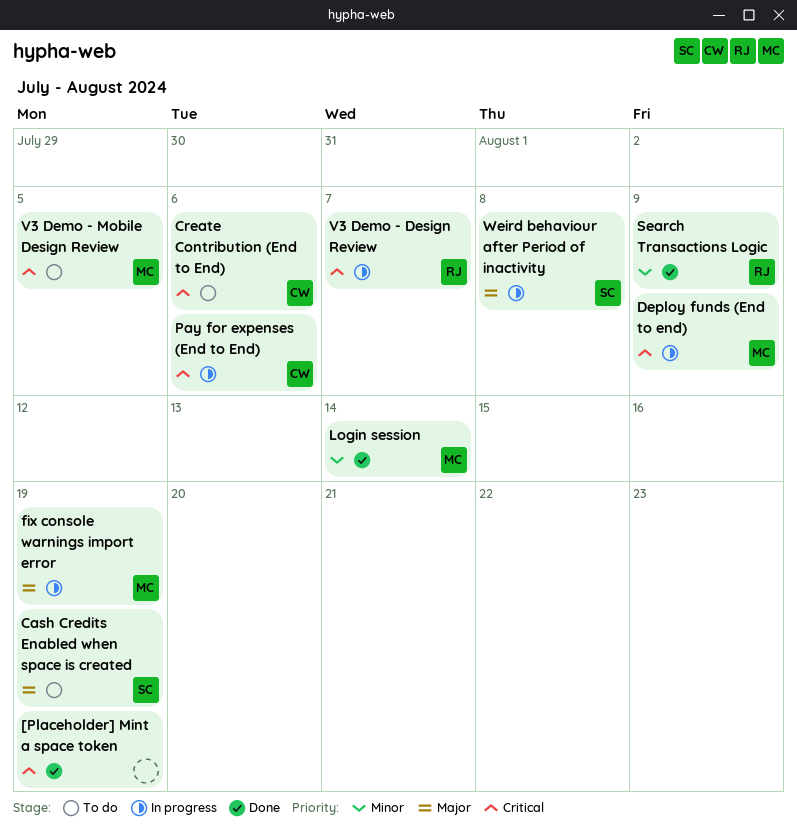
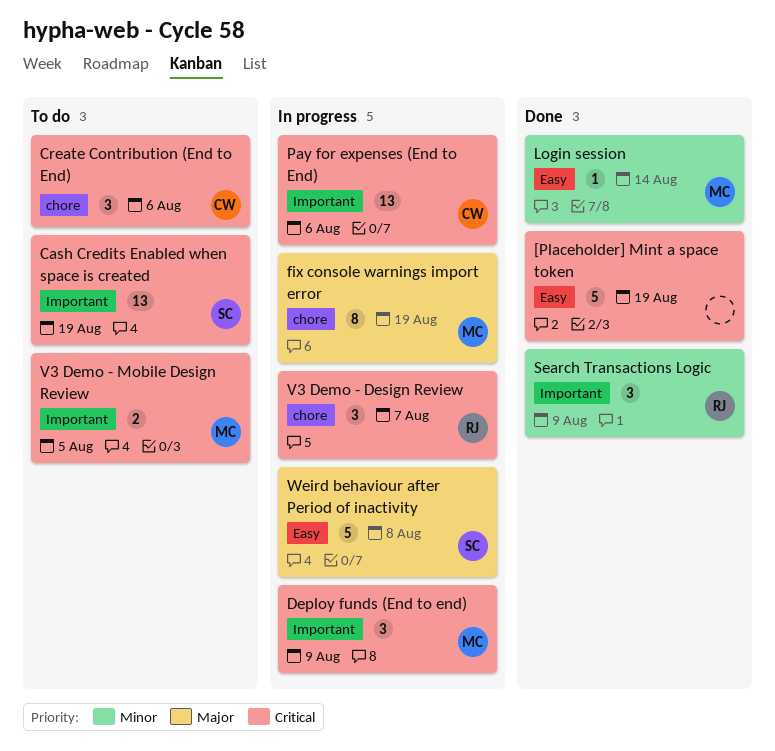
Cash Credits Enabled when space is created, priority: Major -> Critical

